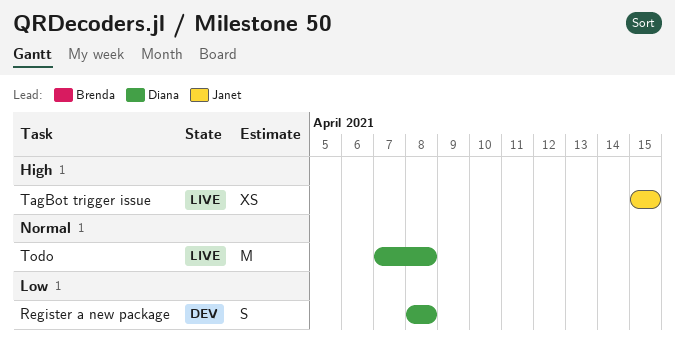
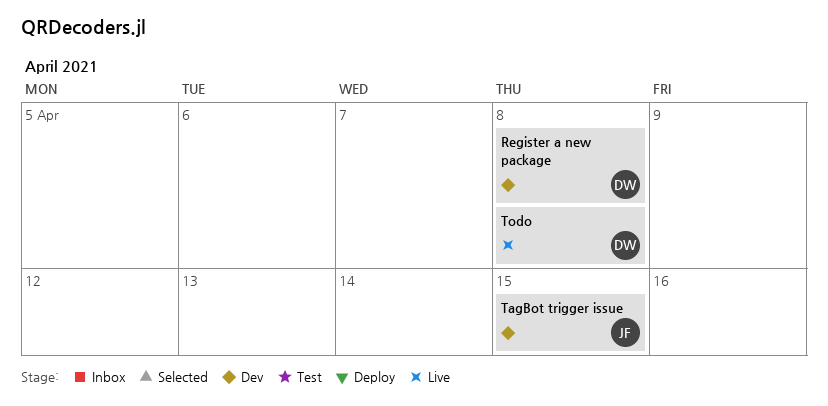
TagBot trigger issue, status: Live -> Dev

